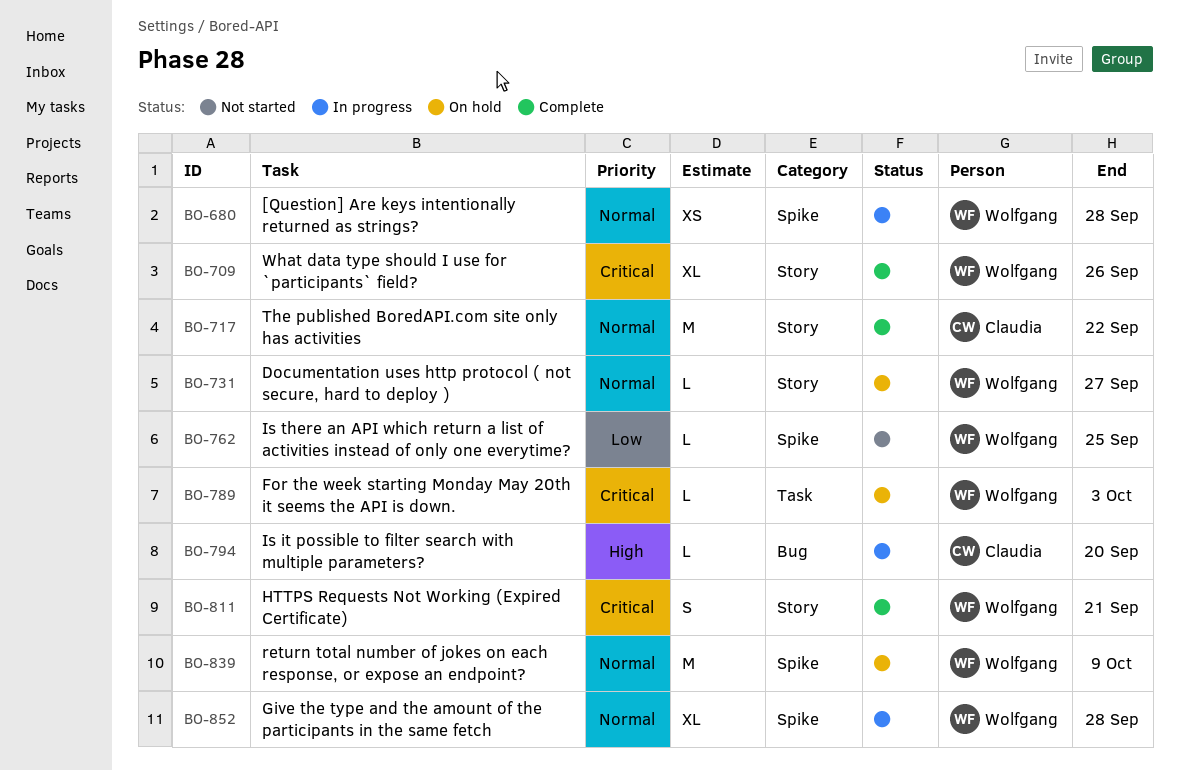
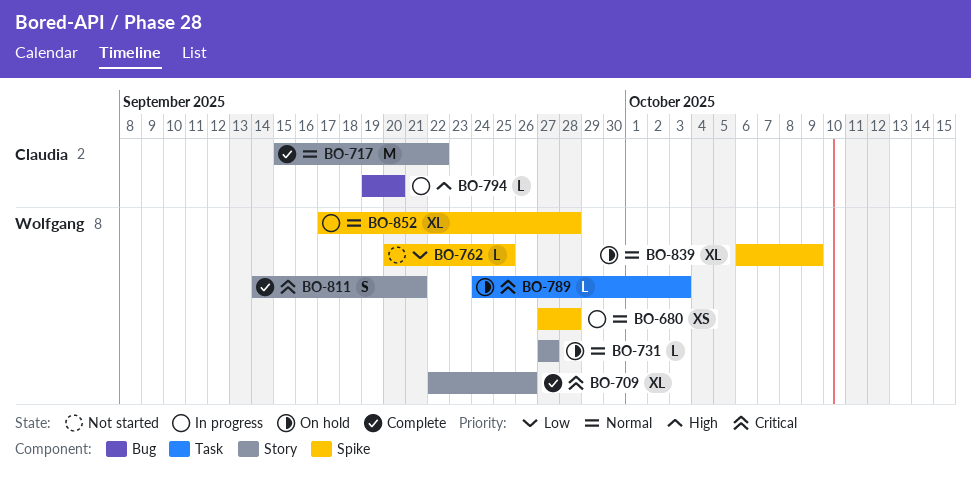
BO-839, estimate: M -> XL

